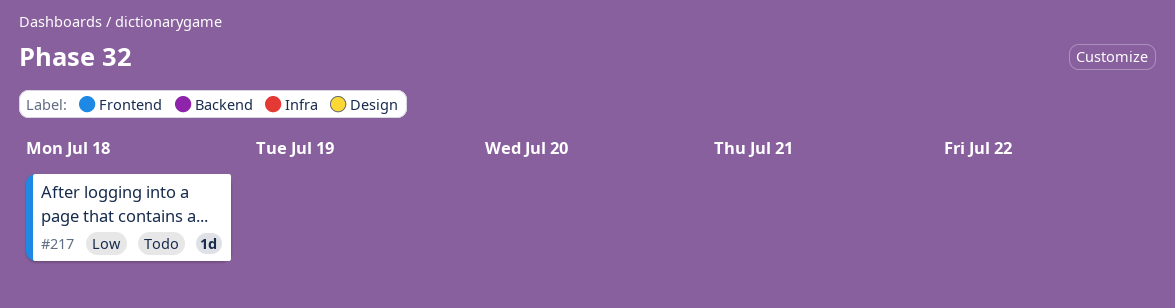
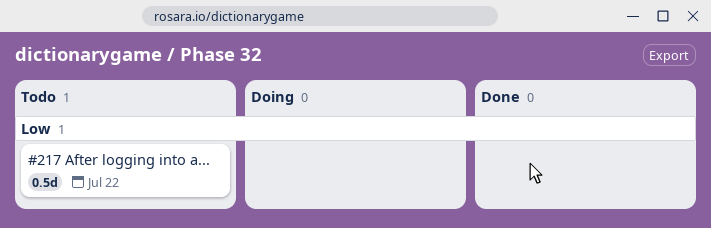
#217, estimate: 1d -> 0.5d
#217, due: Jul 18 -> Jul 22

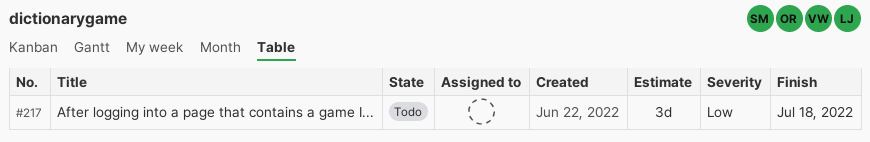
#217, estimate: 0.5d -> 3d
#217, due: Jul 22 -> Jul 18

